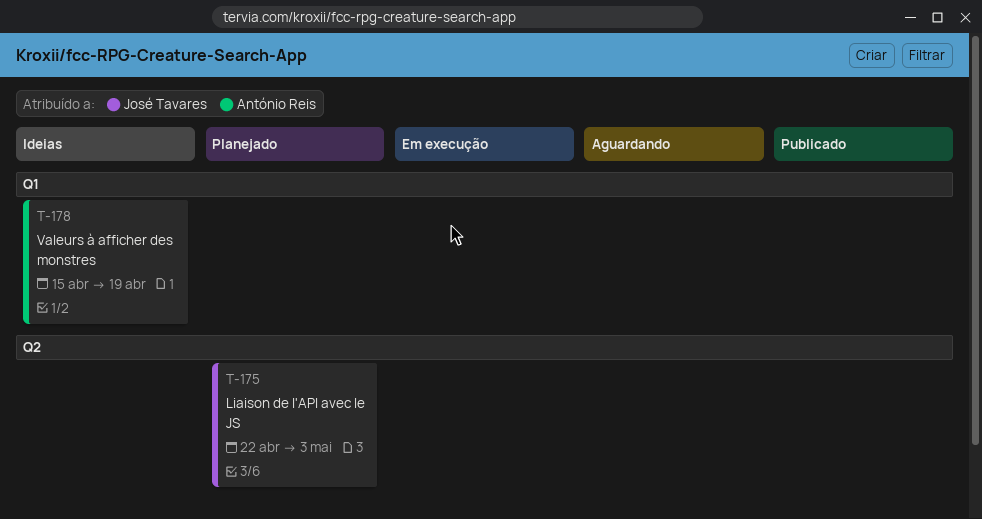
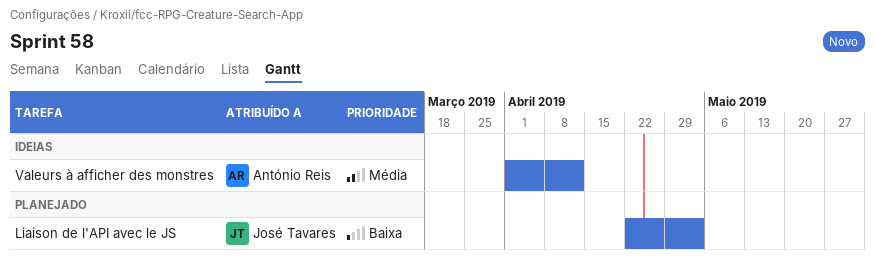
Valeurs à afficher des monstres, start: Apr 15 -> Apr 1
Valeurs à afficher des monstres, due: Apr 19 -> Apr 12

